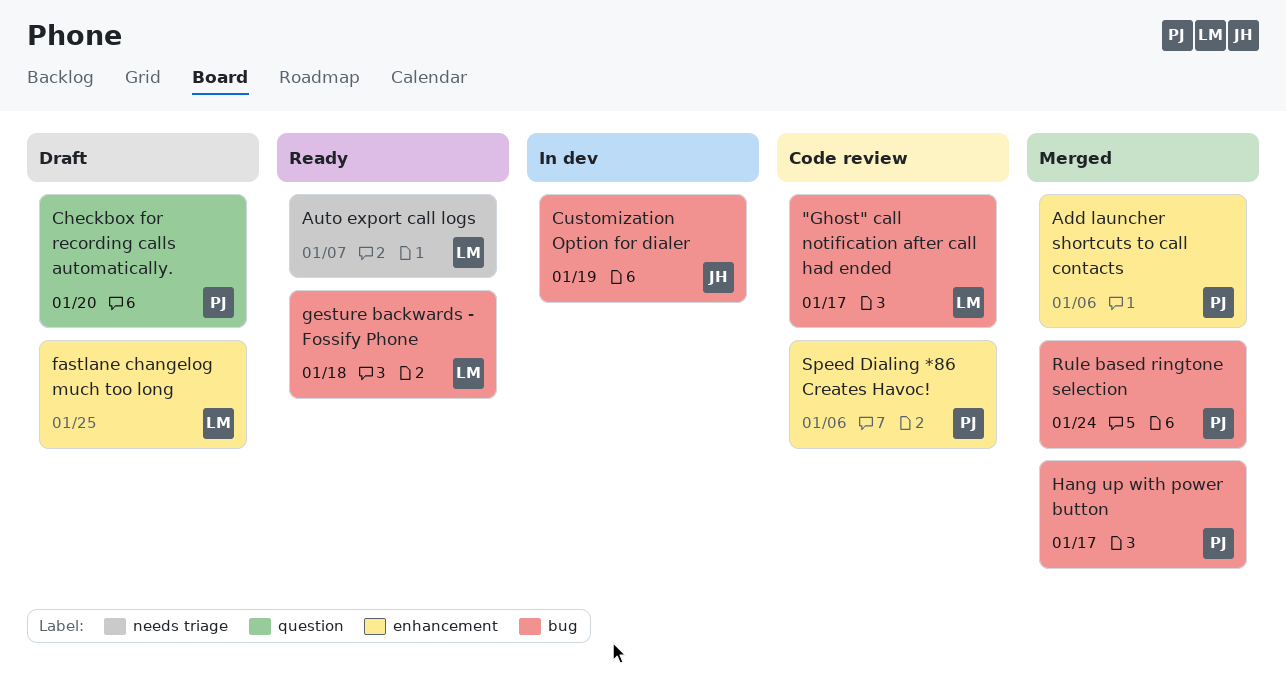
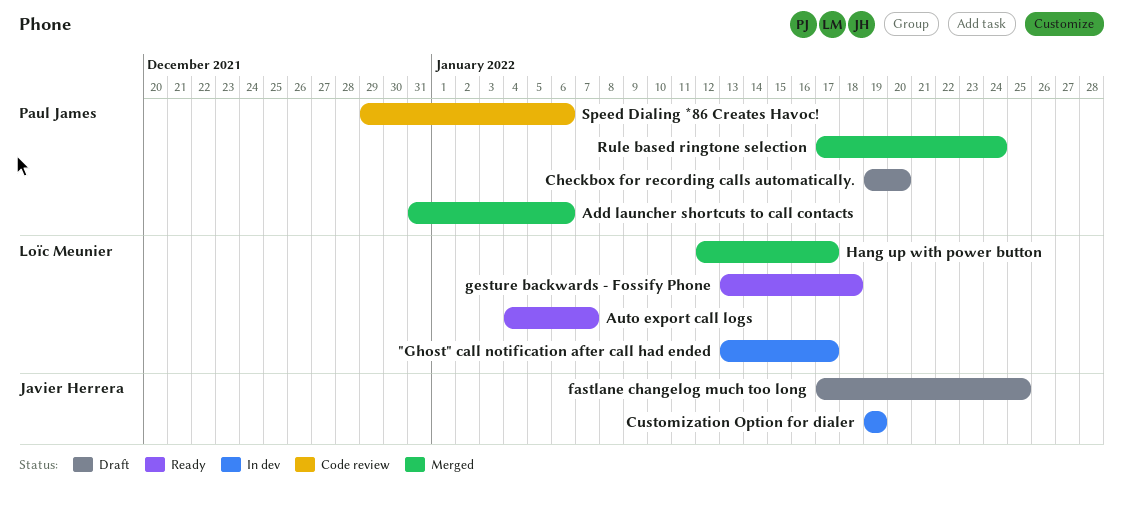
"Ghost" call notification after call had ended, status: Code review -> In dev
fastlane changelog much too long, owner: Loïc Meunier -> Javier Herrera
Hang up with power button, owner: Paul James -> Loïc Meunier

